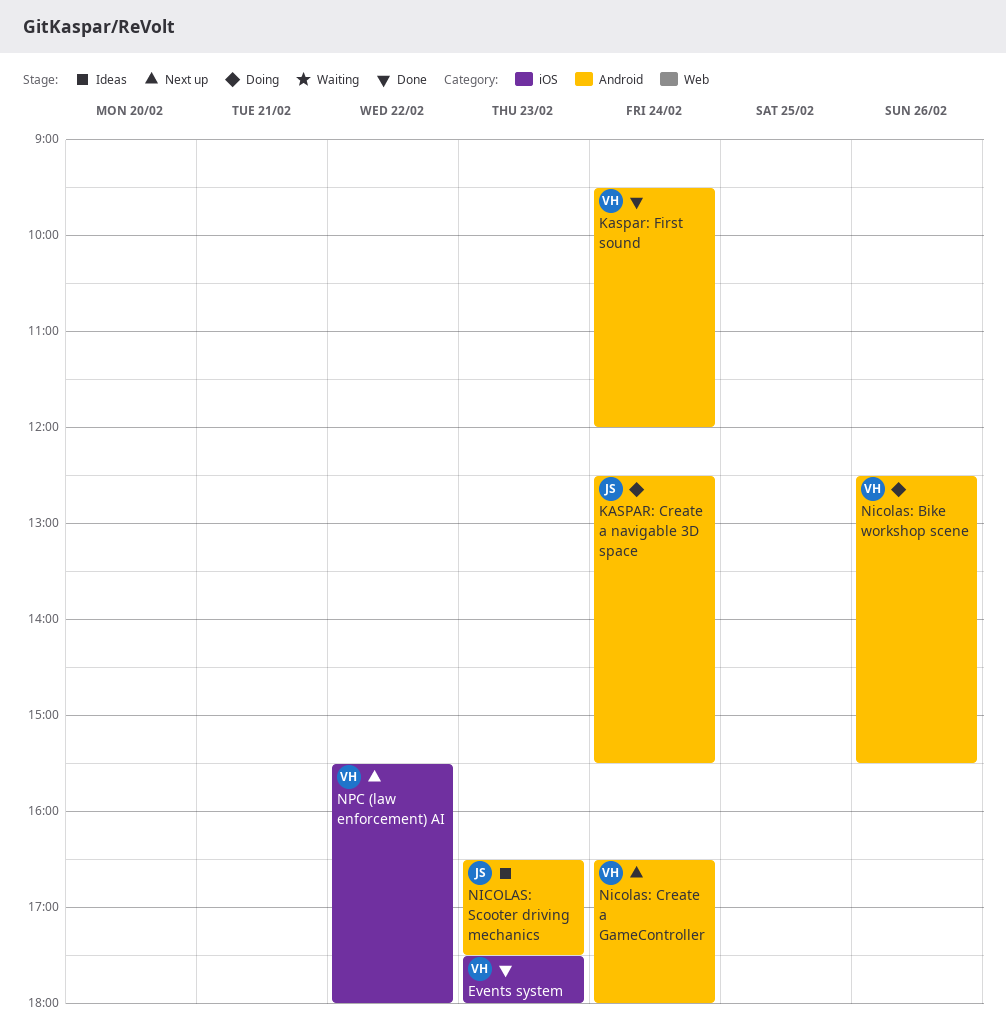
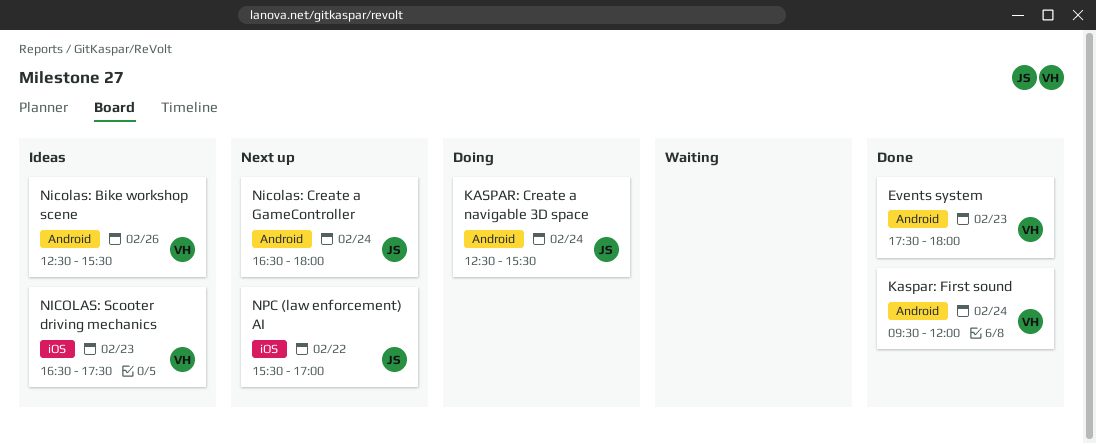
Events system, label: iOS -> Android
Nicolas: Bike workshop scene, status: Doing -> Ideas
Nicolas: Create a GameController, owner: VH -> JS
NICOLAS: Scooter driving mechanics, owner: JS -> VH
NICOLAS: Scooter driving mechanics, label: Android -> iOS
NPC (law enforcement) AI, owner: VH -> JS
NPC (law enforcement) AI, ends: 18:00 -> 17:00

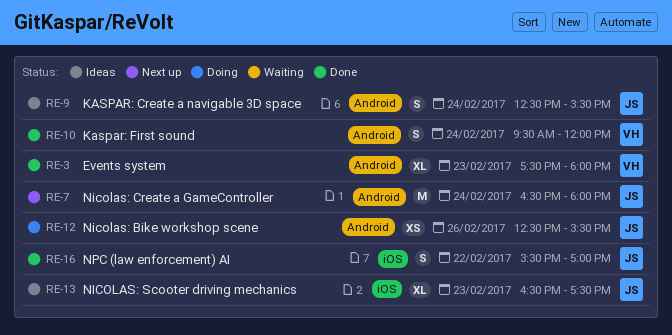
KASPAR: Create a navigable 3D space, status: Doing -> Ideas
Nicolas: Bike workshop scene, status: Ideas -> Doing
Nicolas: Bike workshop scene, owner: VH -> JS
NICOLAS: Scooter driving mechanics, owner: VH -> JS
NPC (law enforcement) AI, status: Next up -> Done

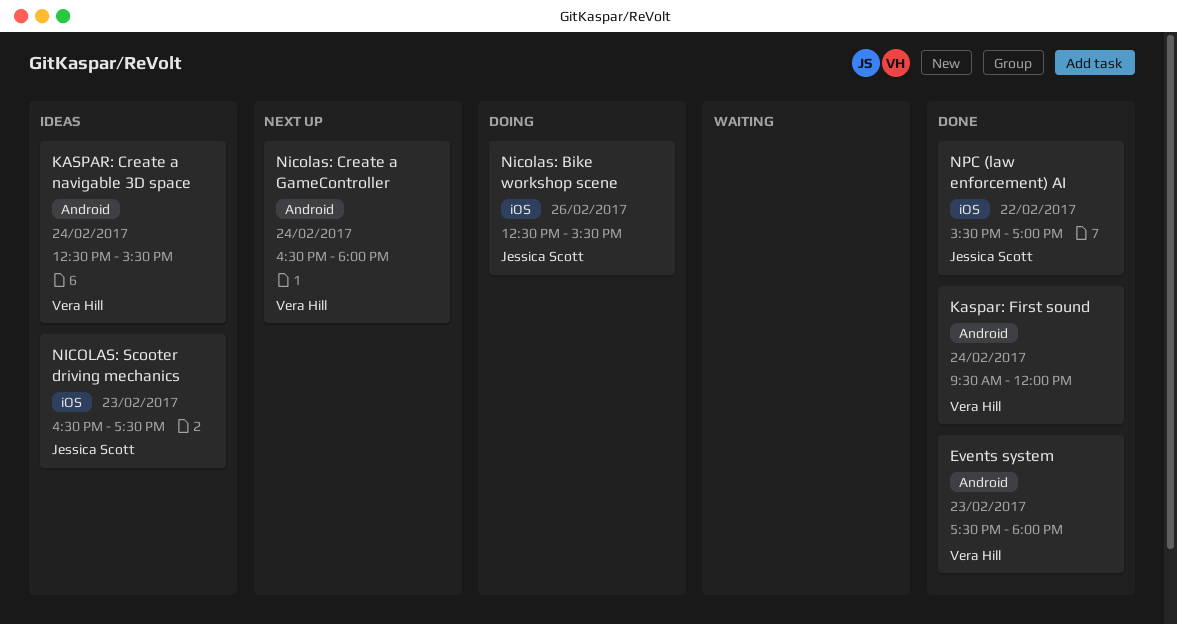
KASPAR: Create a navigable 3D space, owner: Jessica Scott -> Vera Hill
Nicolas: Bike workshop scene, label: Android -> iOS
Nicolas: Create a GameController, owner: Jessica Scott -> Vera Hill

